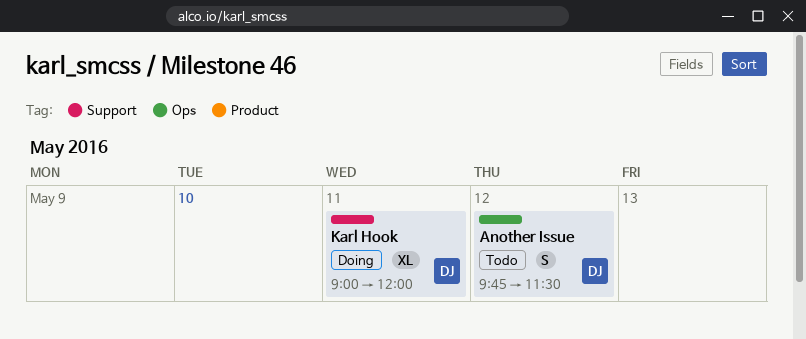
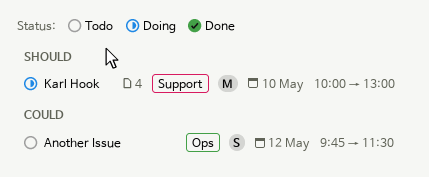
Karl Hook, estimate: XL -> M
Karl Hook, day: May 11 -> May 10
Karl Hook, begins: 09:00 -> 10:00
Karl Hook, ends: 12:00 -> 13:00

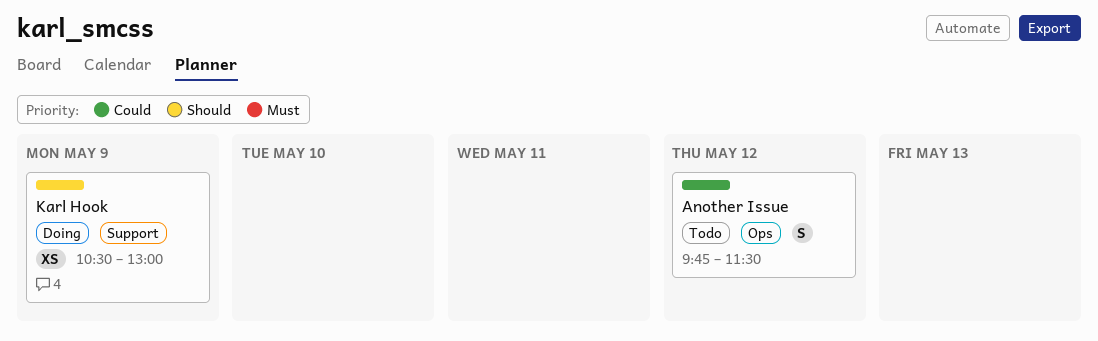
Karl Hook, estimate: M -> XS
Karl Hook, day: May 10 -> May 9
Karl Hook, begins: 10:00 -> 10:30

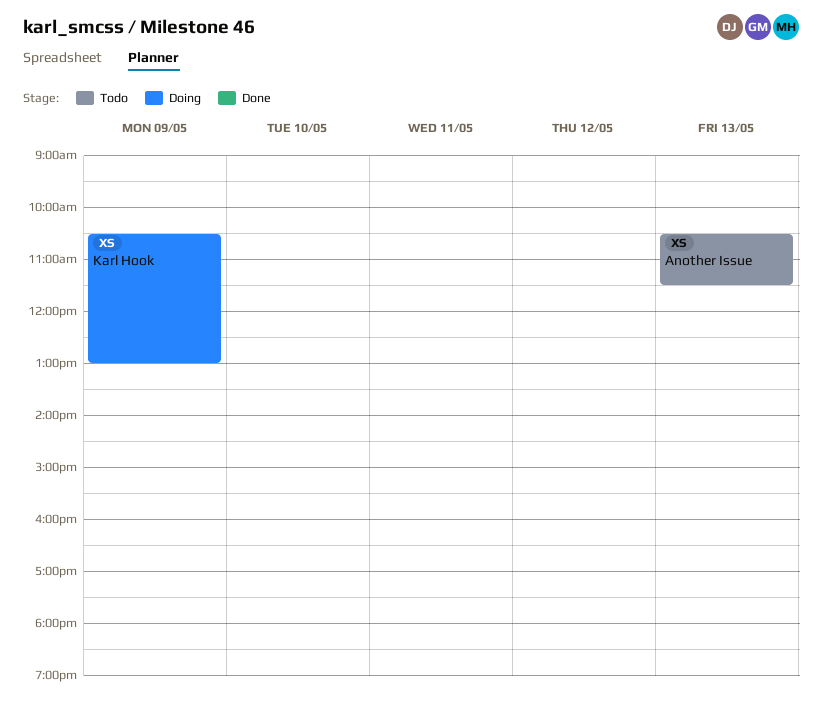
Another Issue, estimate: S -> XS
Another Issue, day: May 12 -> May 13
Another Issue, begins: 09:45 -> 10:30

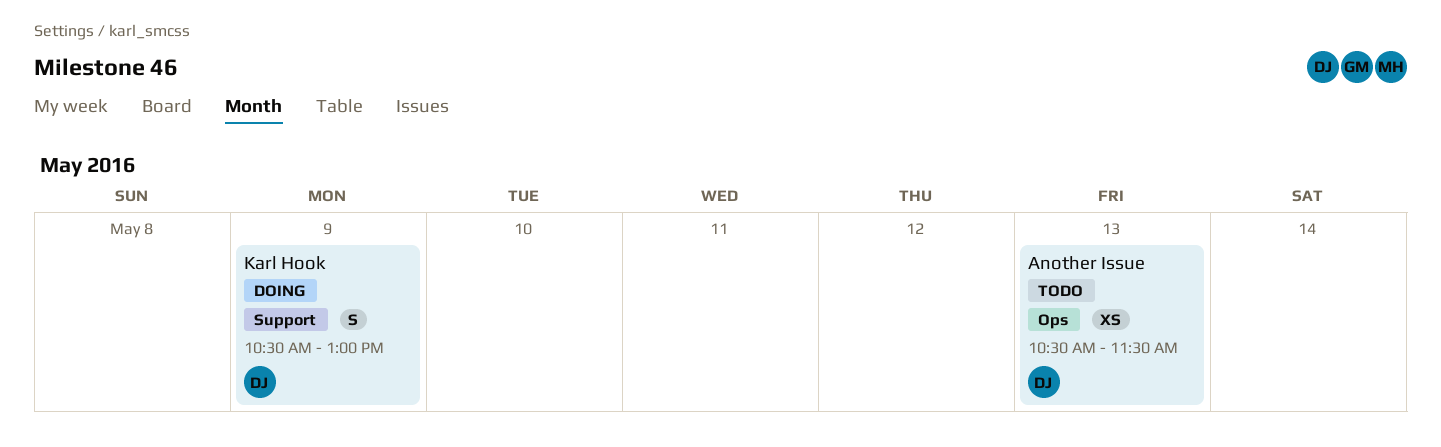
Karl Hook, estimate: XS -> S

